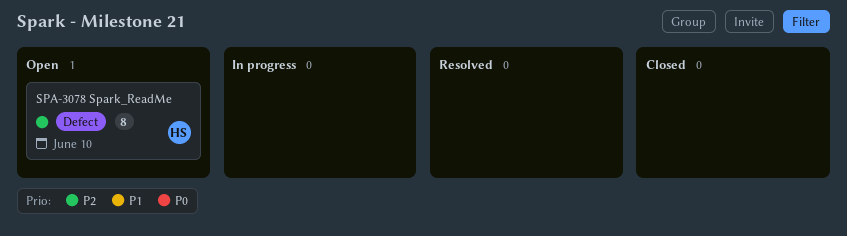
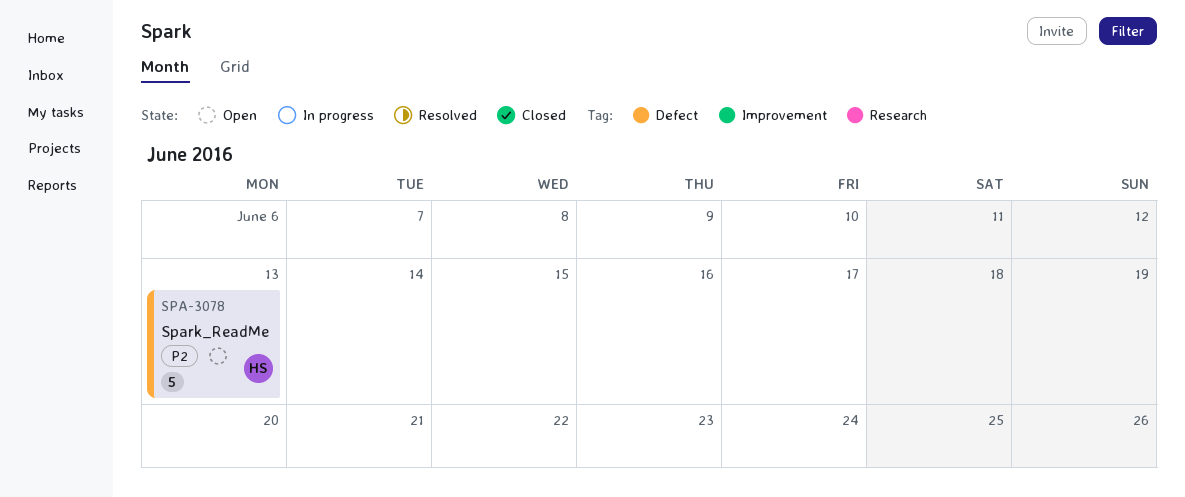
SPA-3078, estimate: 8 -> 5
SPA-3078, due: Jun 10 -> Jun 13

